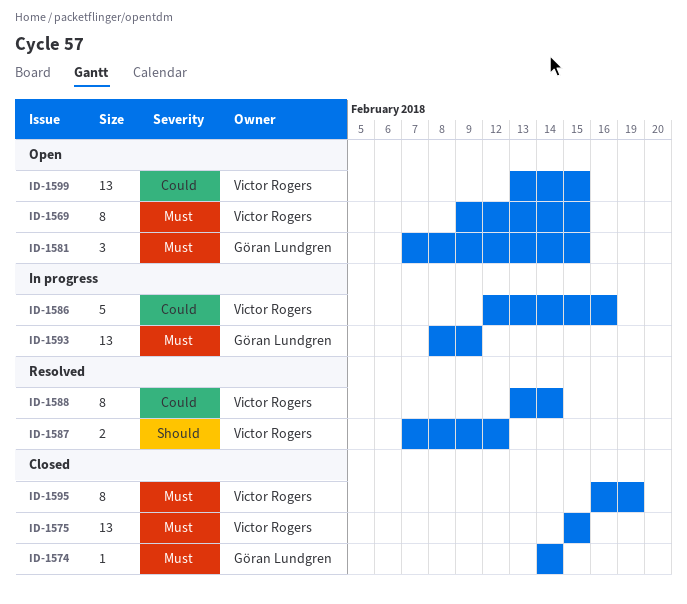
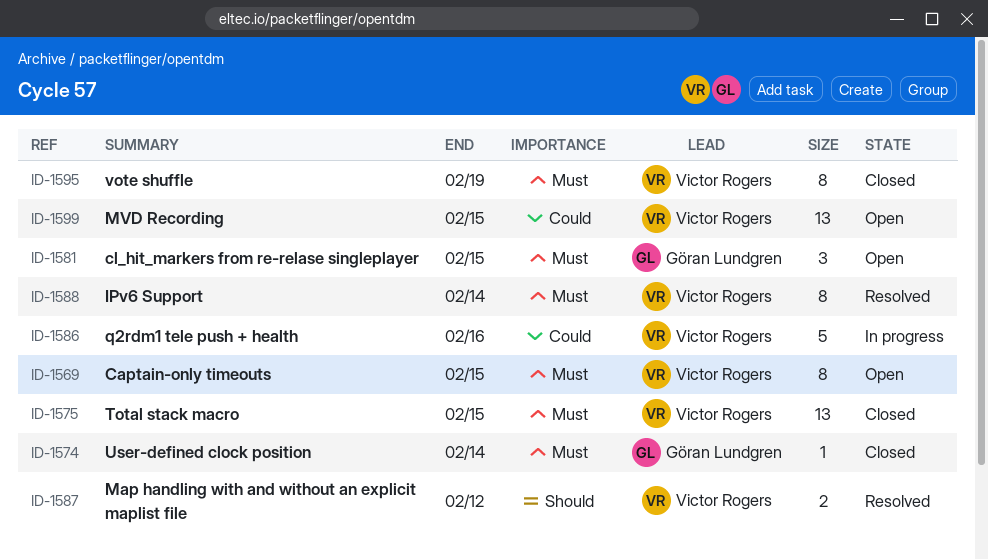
ID-1588, priority: Could -> Must
ID-1593: present -> none

